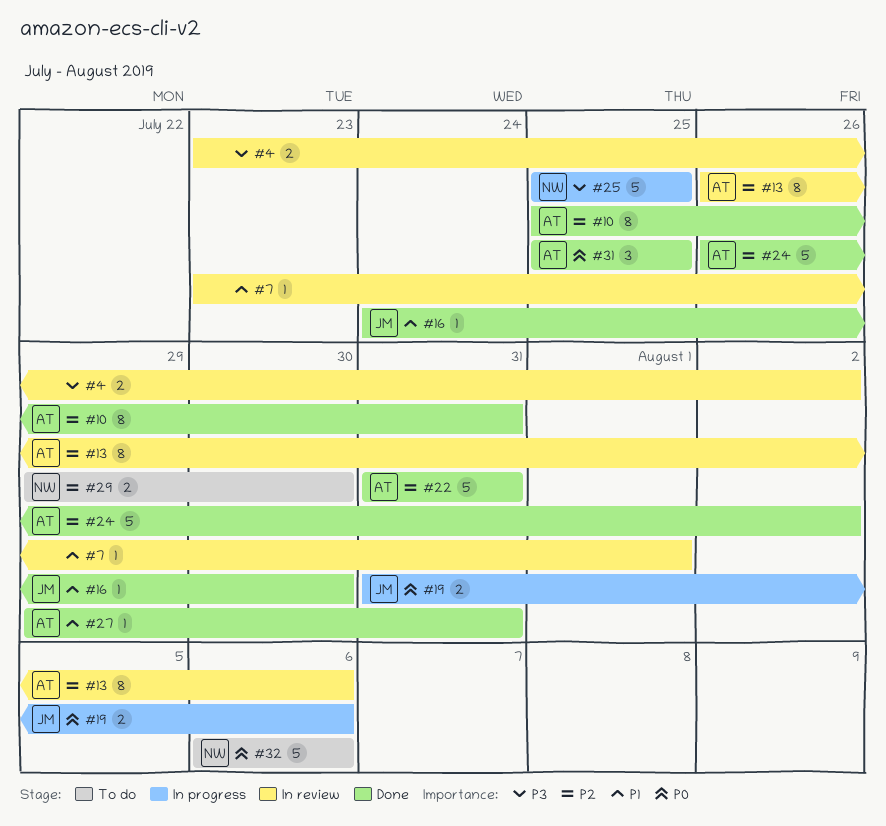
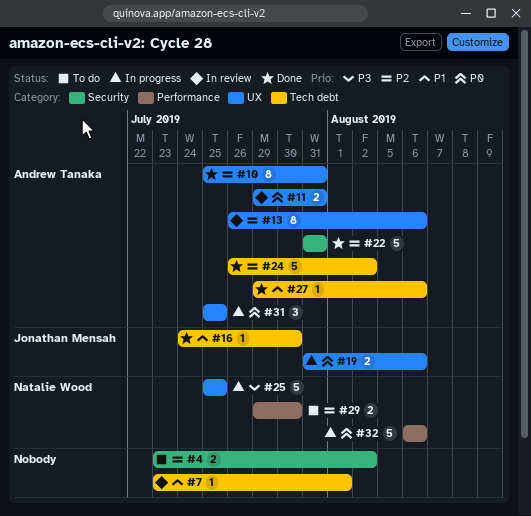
#4, status: In review -> To do
#4, priority: P3 -> P2
#11: none -> present
#27, due: Jul 31 -> Aug 6
#31, status: Done -> In progress
#32, status: To do -> In progress

